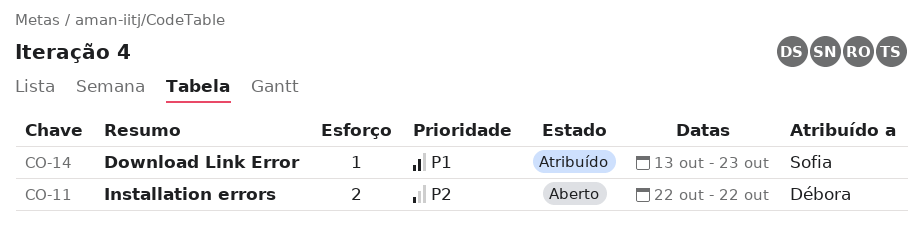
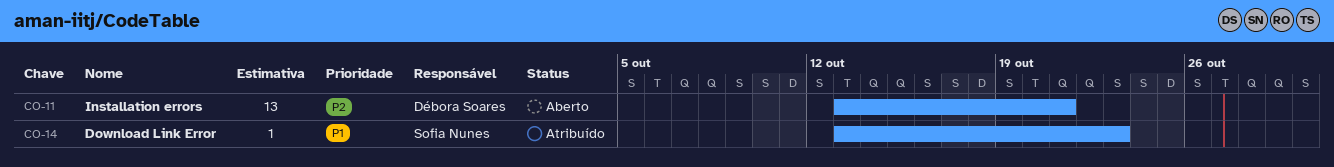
CO-11, estimate: 2 -> 13
CO-11, start: Oct 22 -> Oct 13
CO-11, due: Oct 22 -> Oct 21

